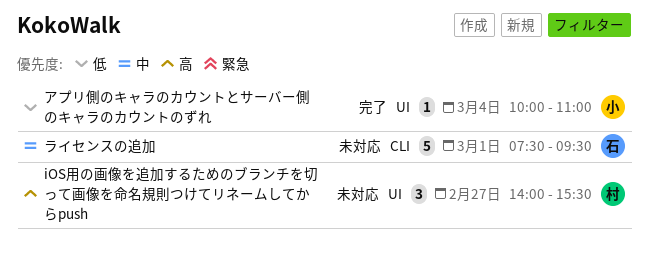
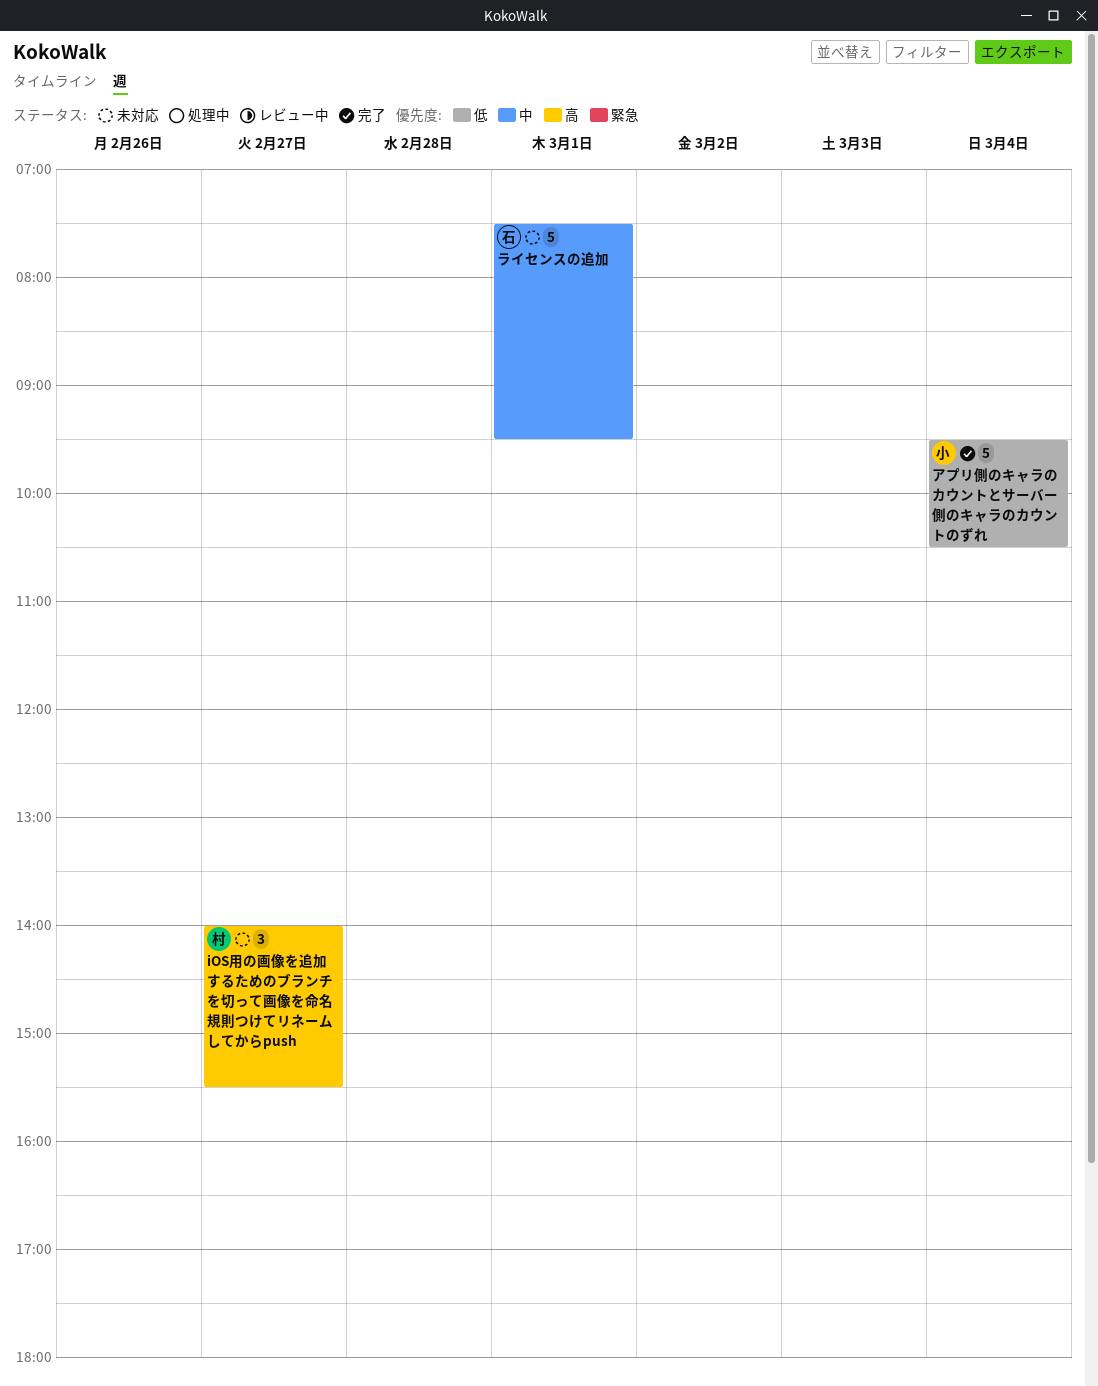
アプリ側のキャラのカウントとサーバー側のキャラのカウントのずれ, estimate: 1 -> 5
アプリ側のキャラのカウントとサーバー側のキャラのカウントのずれ, begins: 10:00 -> 09:30
アプリ側のキャラのカウントとサーバー側のキャラのカウントのずれ, ends: 11:00 -> 10:30

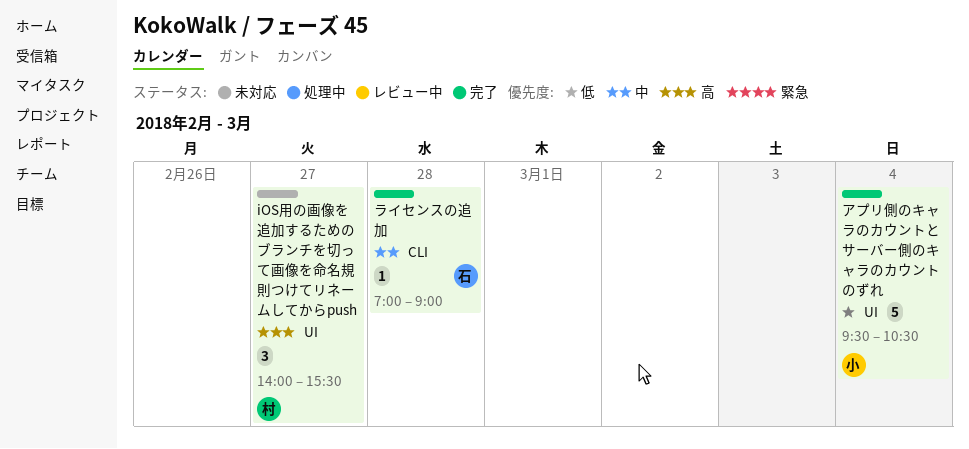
ライセンスの追加, status: 未対応 -> 完了
ライセンスの追加, estimate: 5 -> 1
ライセンスの追加, day: Mar 1 -> Feb 28
ライセンスの追加, begins: 07:30 -> 07:00
ライセンスの追加, ends: 09:30 -> 09:00

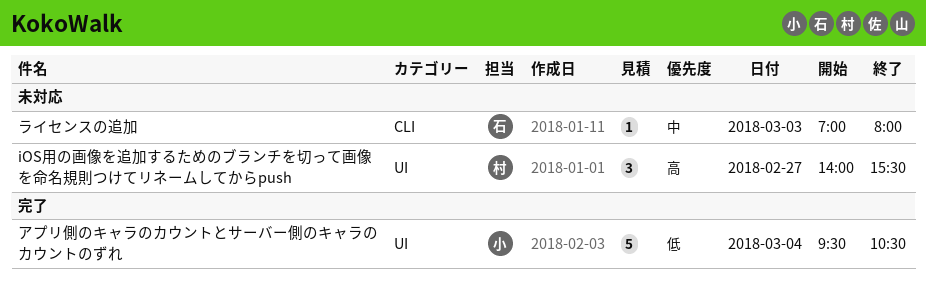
ライセンスの追加, status: 完了 -> 未対応
ライセンスの追加, day: Feb 28 -> Mar 3
ライセンスの追加, ends: 09:00 -> 08:00

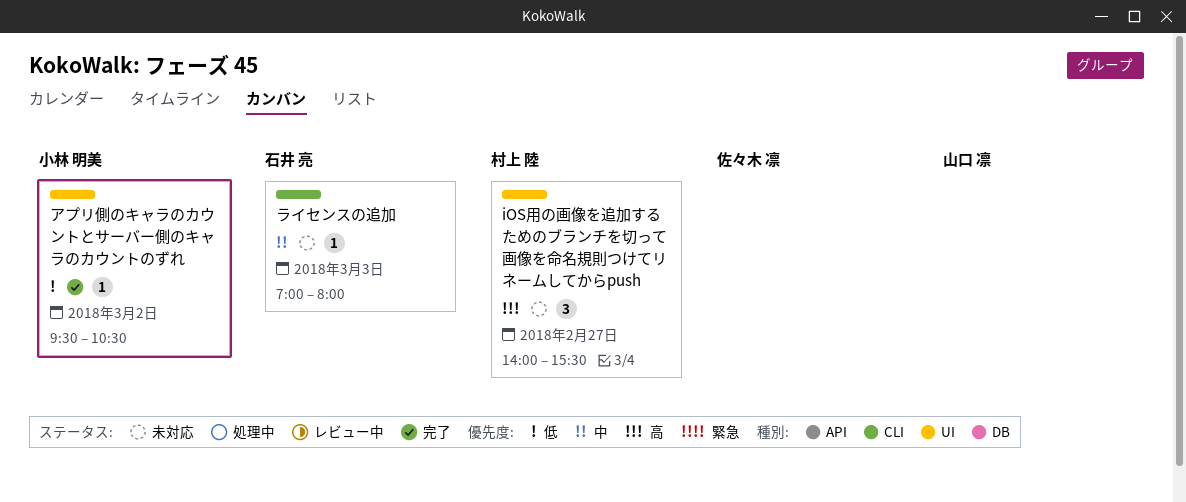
アプリ側のキャラのカウントとサーバー側のキャラのカウントのずれ, estimate: 5 -> 1
アプリ側のキャラのカウントとサーバー側のキャラのカウントのずれ, day: Mar 4 -> Mar 2

